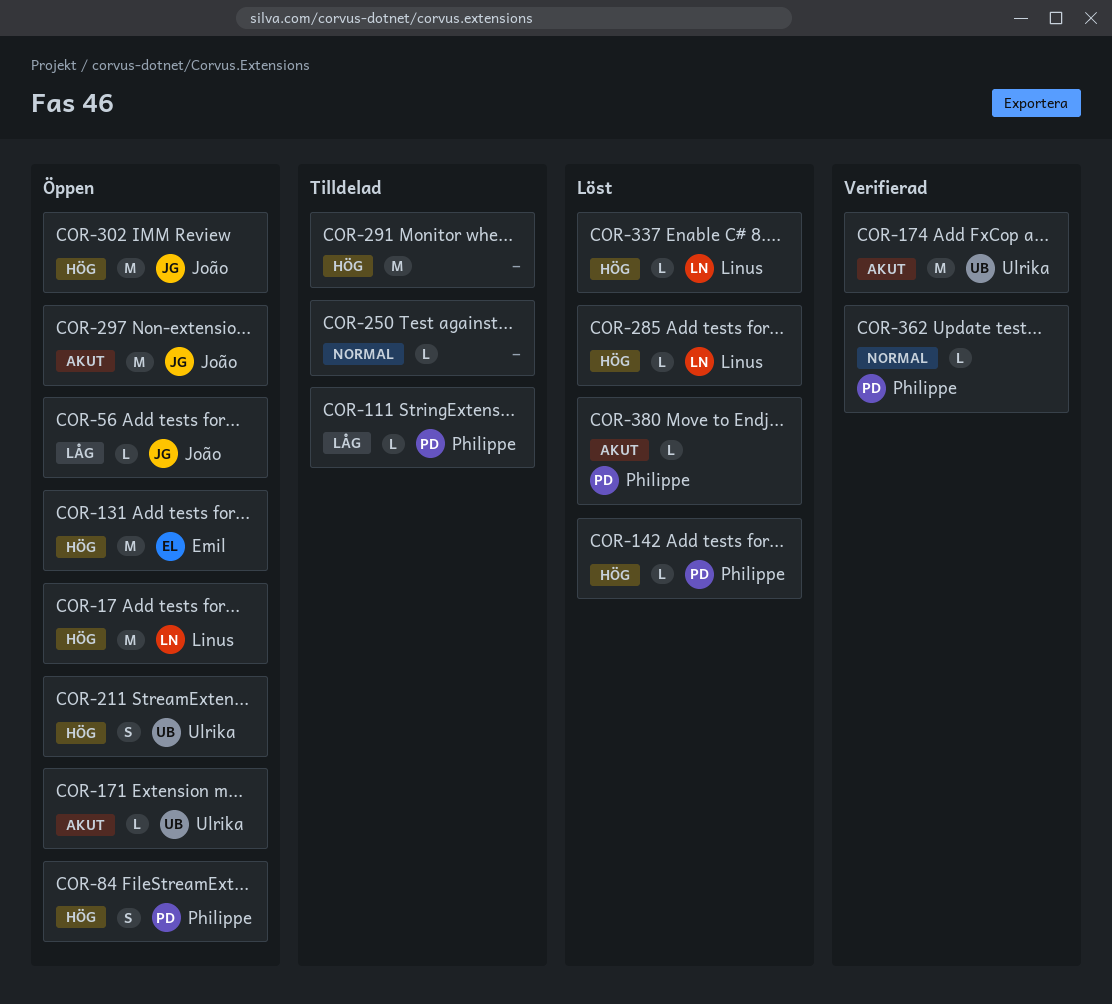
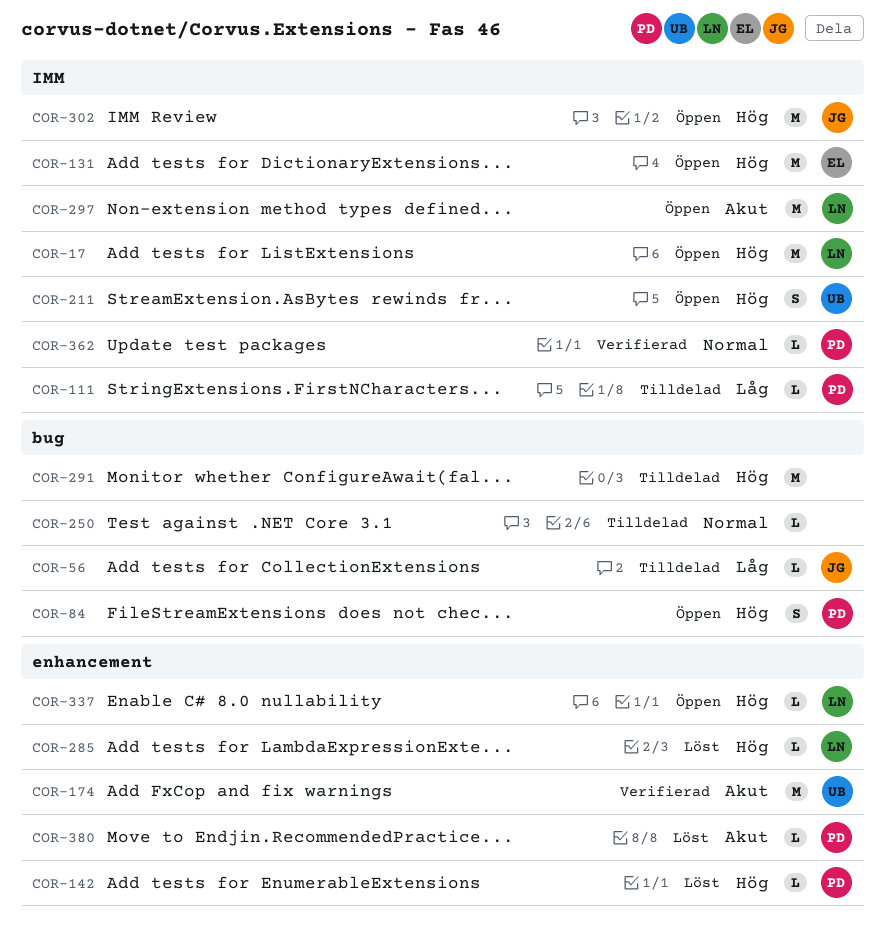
COR-56, status: Öppen -> Tilldelad
COR-171: present -> none
COR-297, owner: João -> Linus
COR-337, status: Löst -> Öppen

